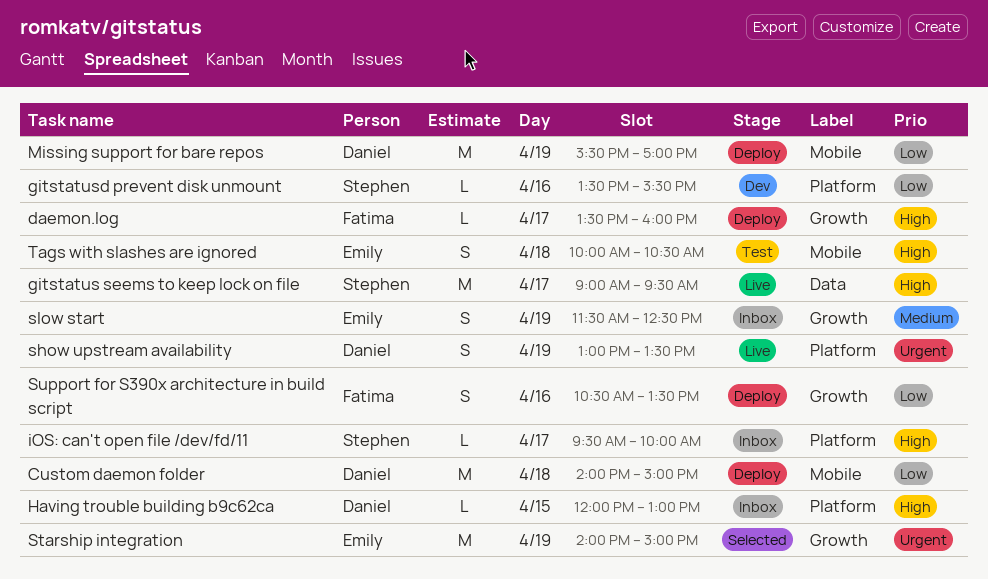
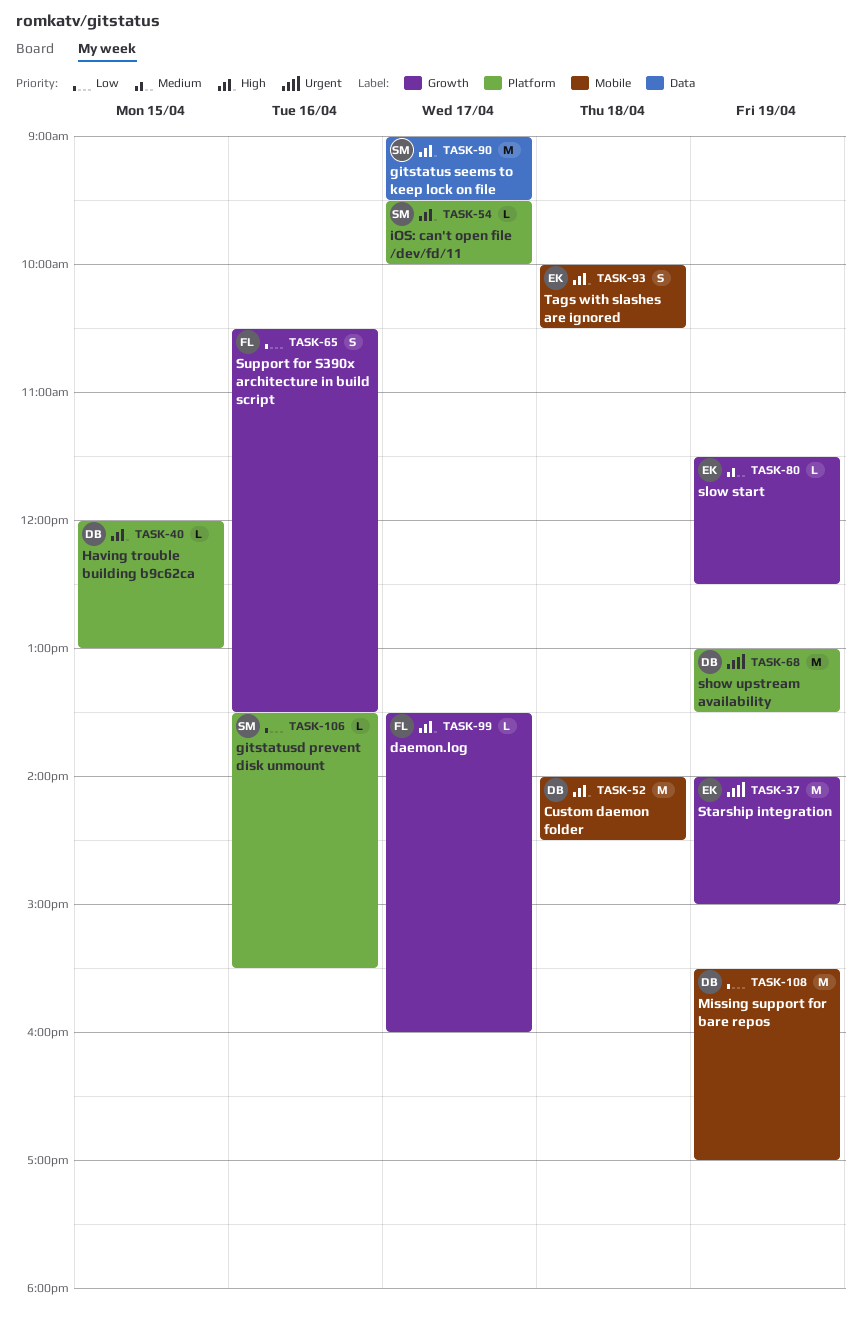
Custom daemon folder, priority: Low -> High
Custom daemon folder, ends: 15:00 -> 14:30
show upstream availability, estimate: S -> M
slow start, estimate: S -> L

